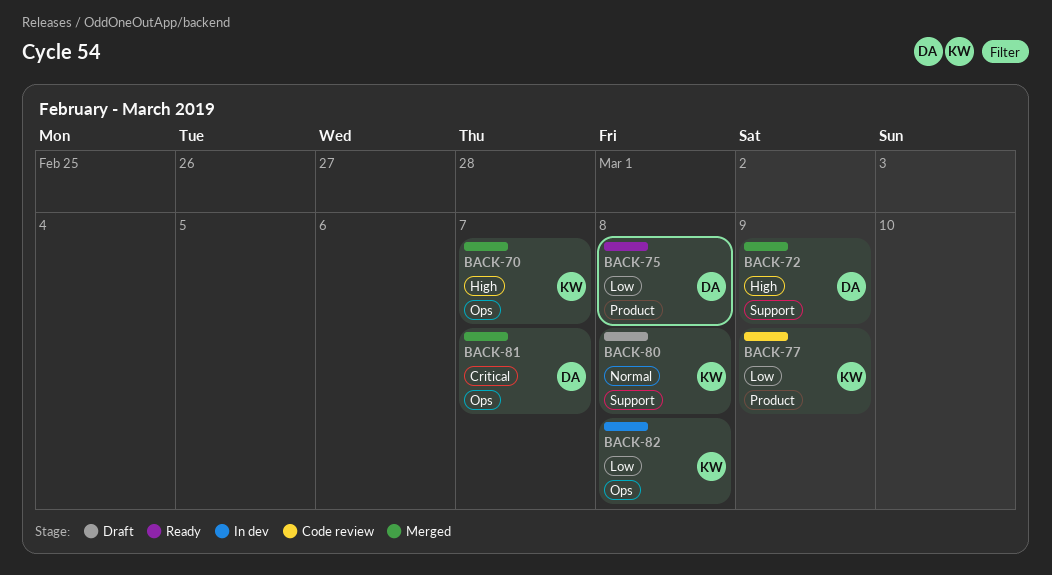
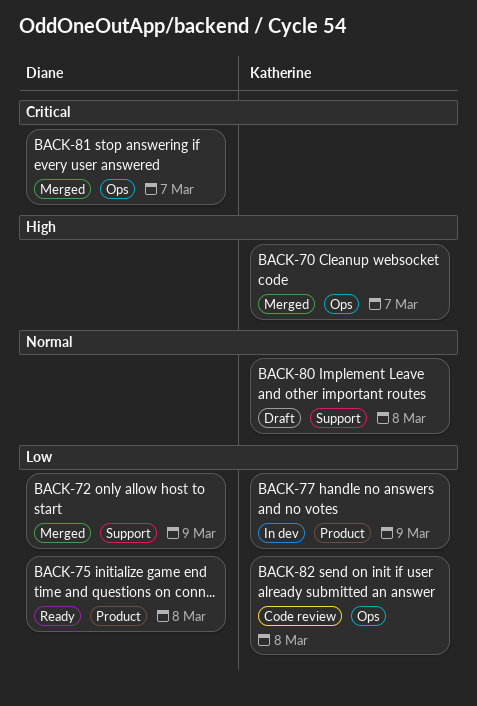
BACK-72, priority: High -> Low
BACK-77, status: Code review -> In dev
BACK-82, status: In dev -> Code review

